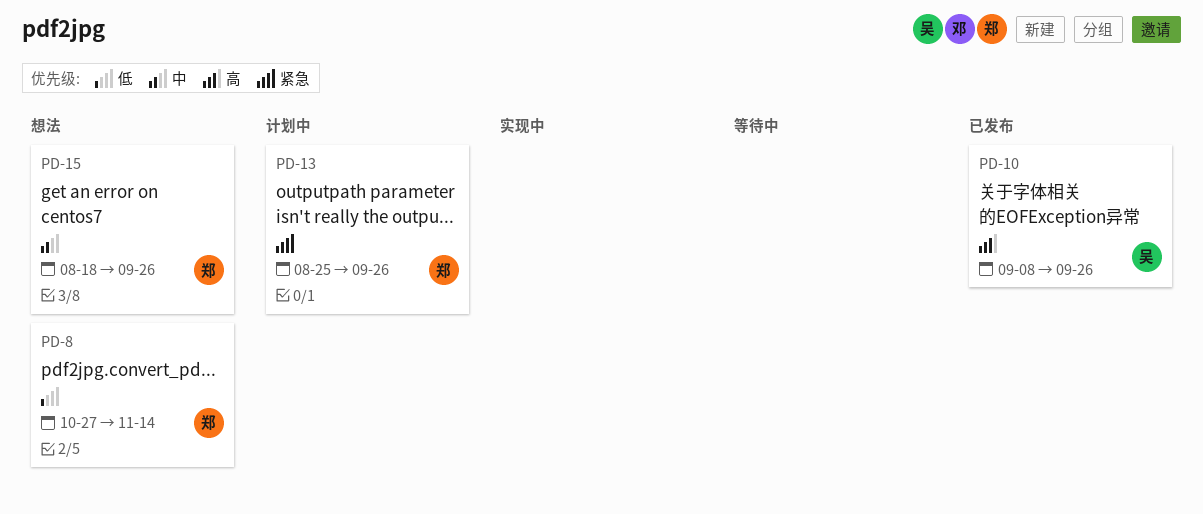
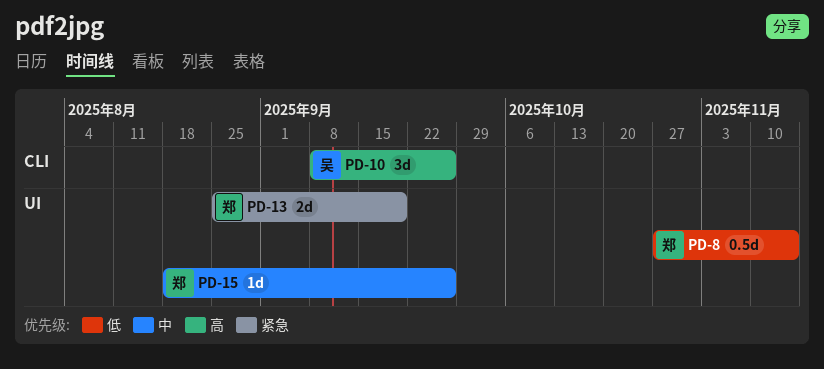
PD-13, due: Sep 26 -> Sep 19

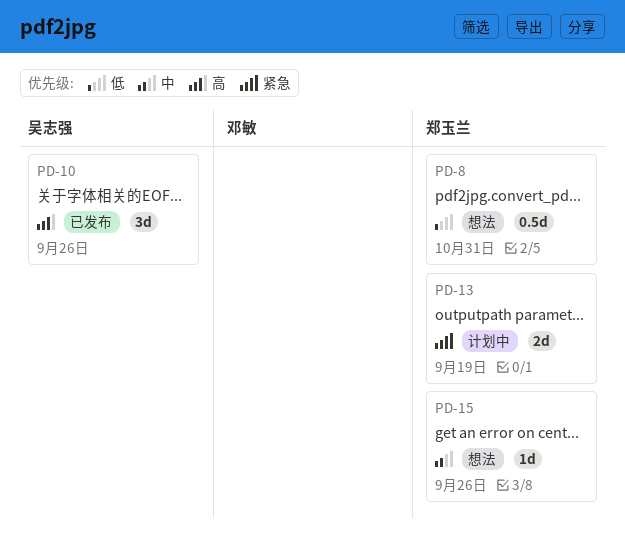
PD-8, due: Nov 14 -> Oct 31

